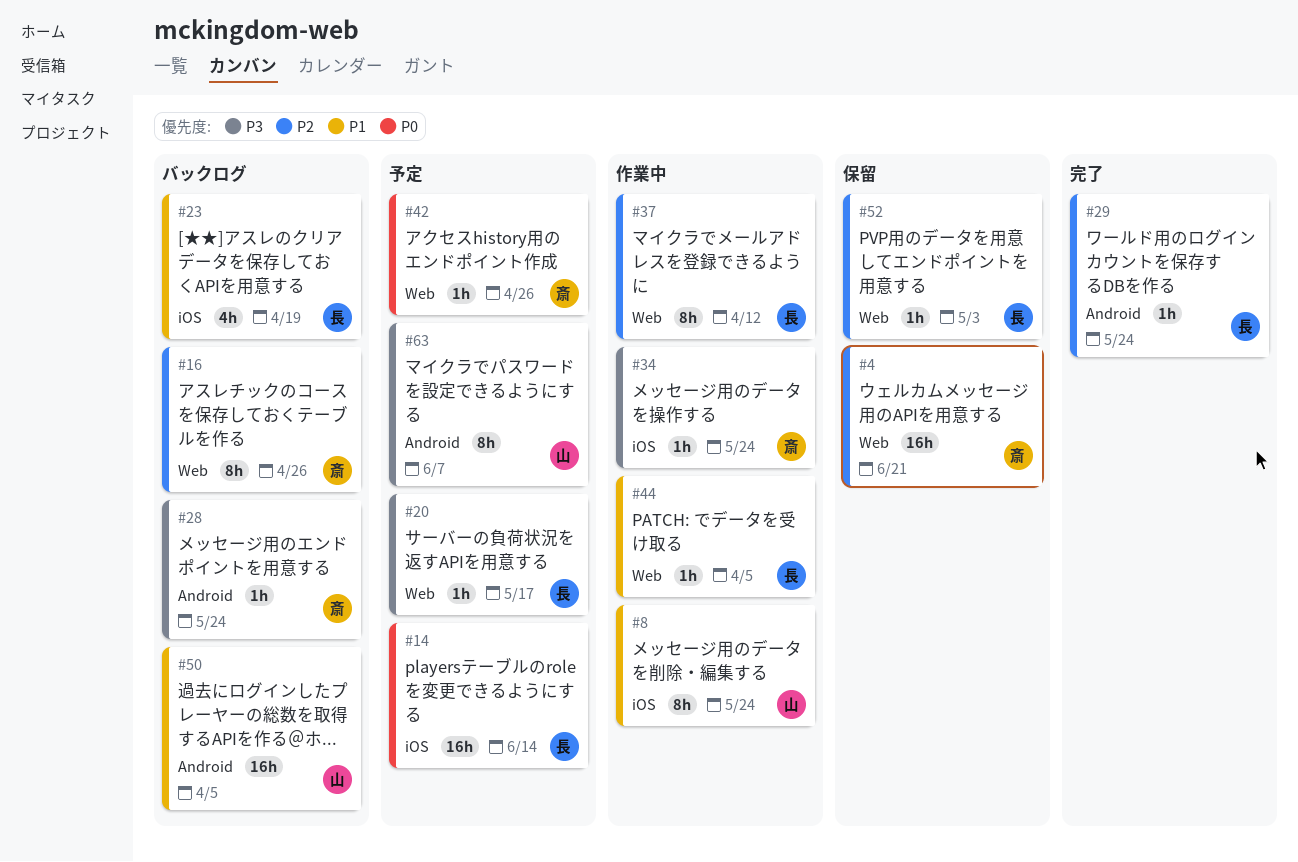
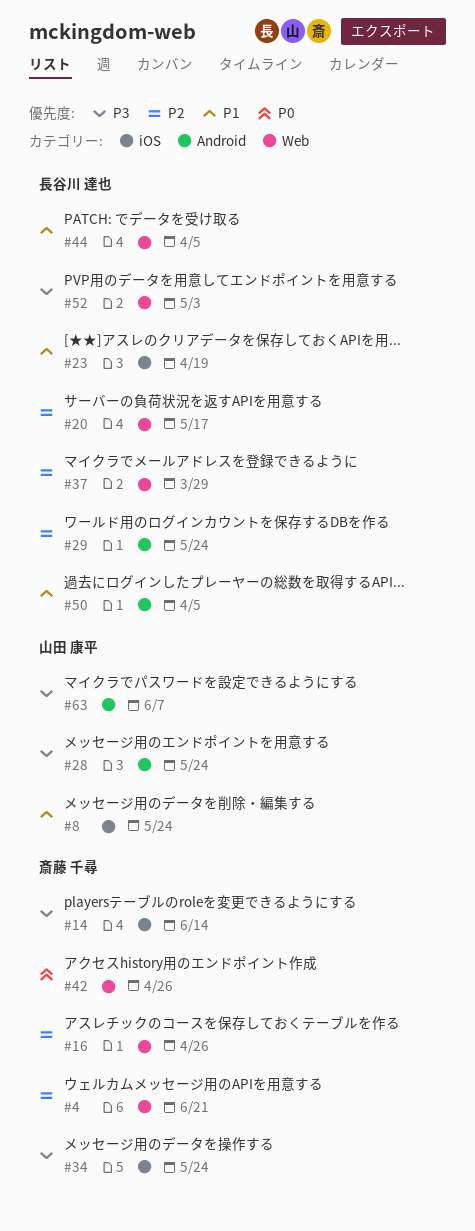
#14, owner: 長谷川 達也 -> 斎藤 千尋
#14, priority: P0 -> P3
#20, priority: P3 -> P2
#28, owner: 斎藤 千尋 -> 山田 康平
#37, due: Apr 12 -> Mar 29
#50, owner: 山田 康平 -> 長谷川 達也
#52, priority: P2 -> P3

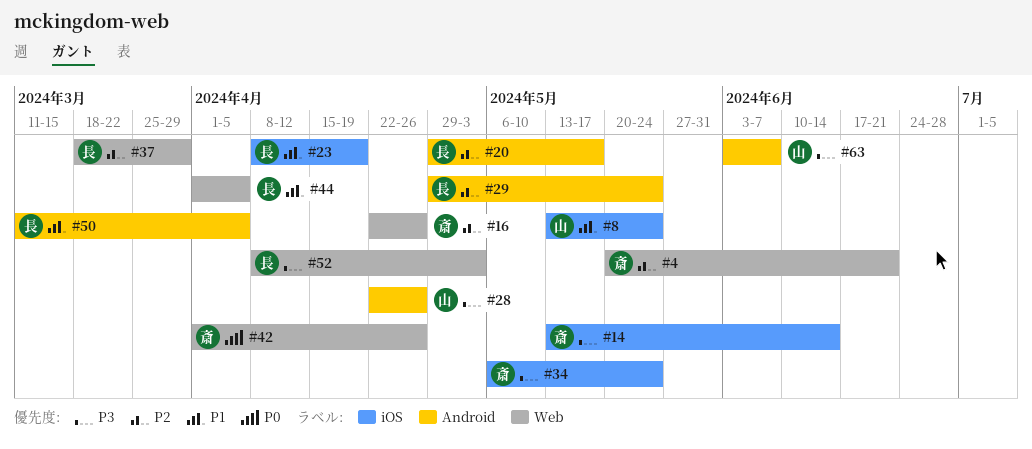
#20, label: Web -> Android
#28, due: May 24 -> Apr 26

